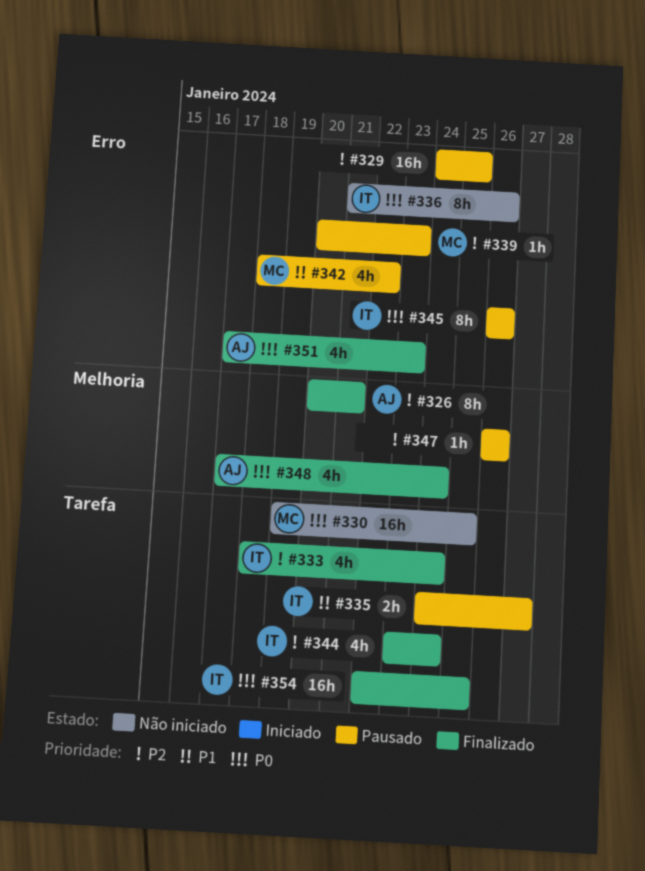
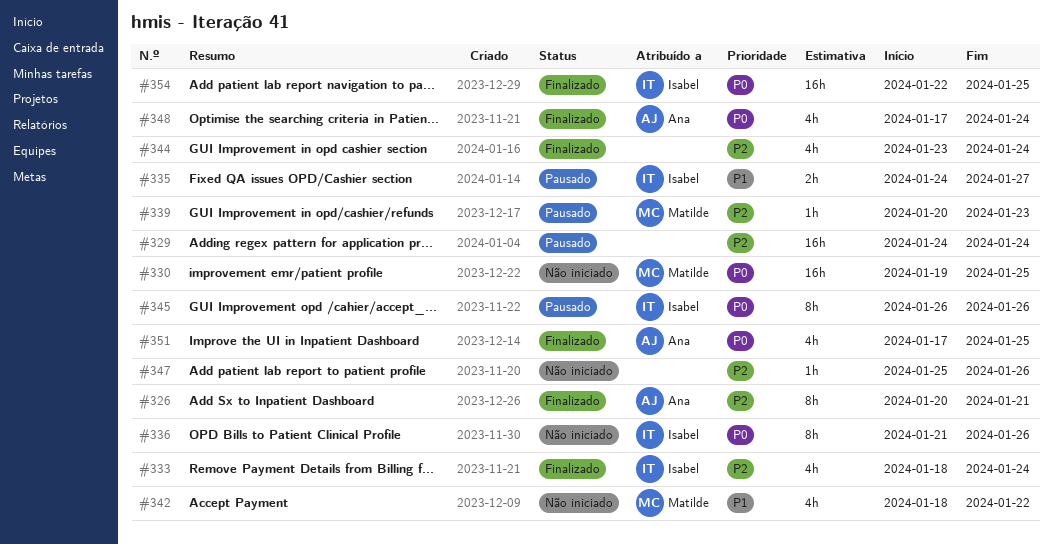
#329, due: Jan 25 -> Jan 24
#342, status: Pausado -> Não iniciado
#344, owner: Isabel -> none
#347, status: Pausado -> Não iniciado
#347, start: Jan 26 -> Jan 25
#351, due: Jan 23 -> Jan 25

